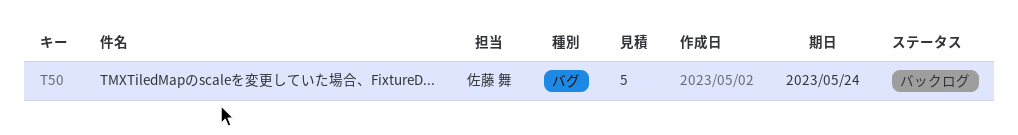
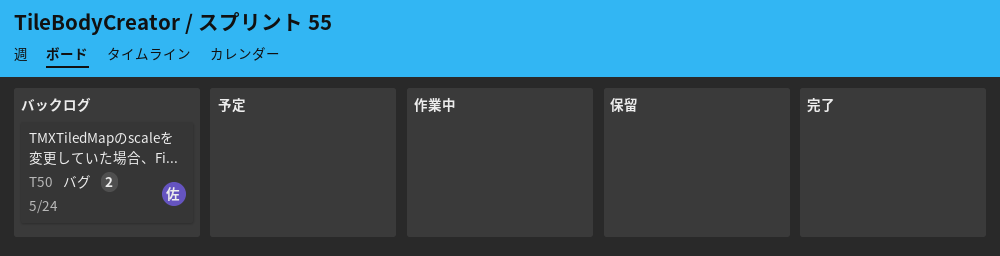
T50, estimate: 5 -> 2

